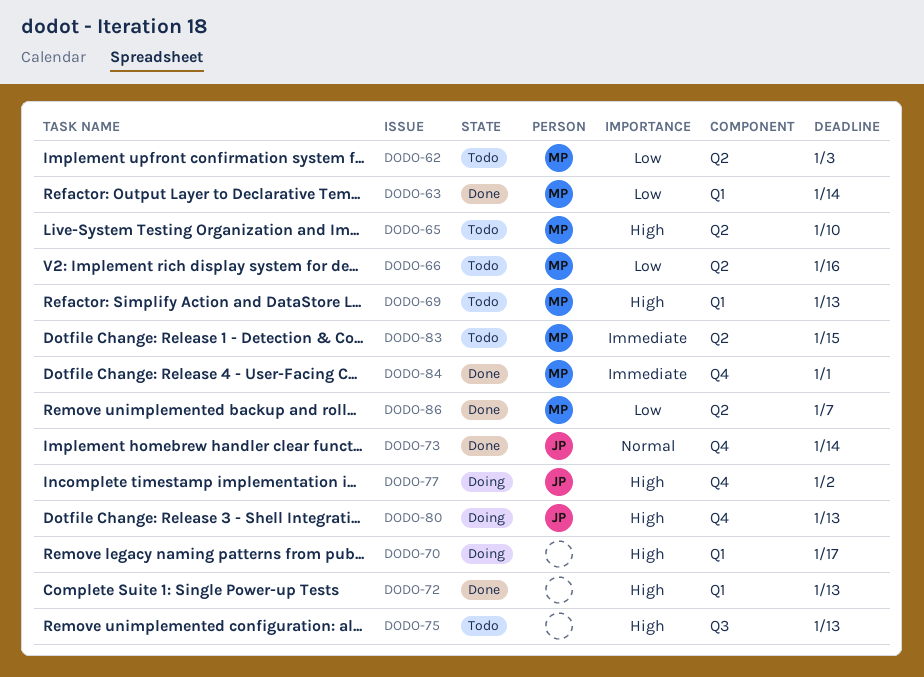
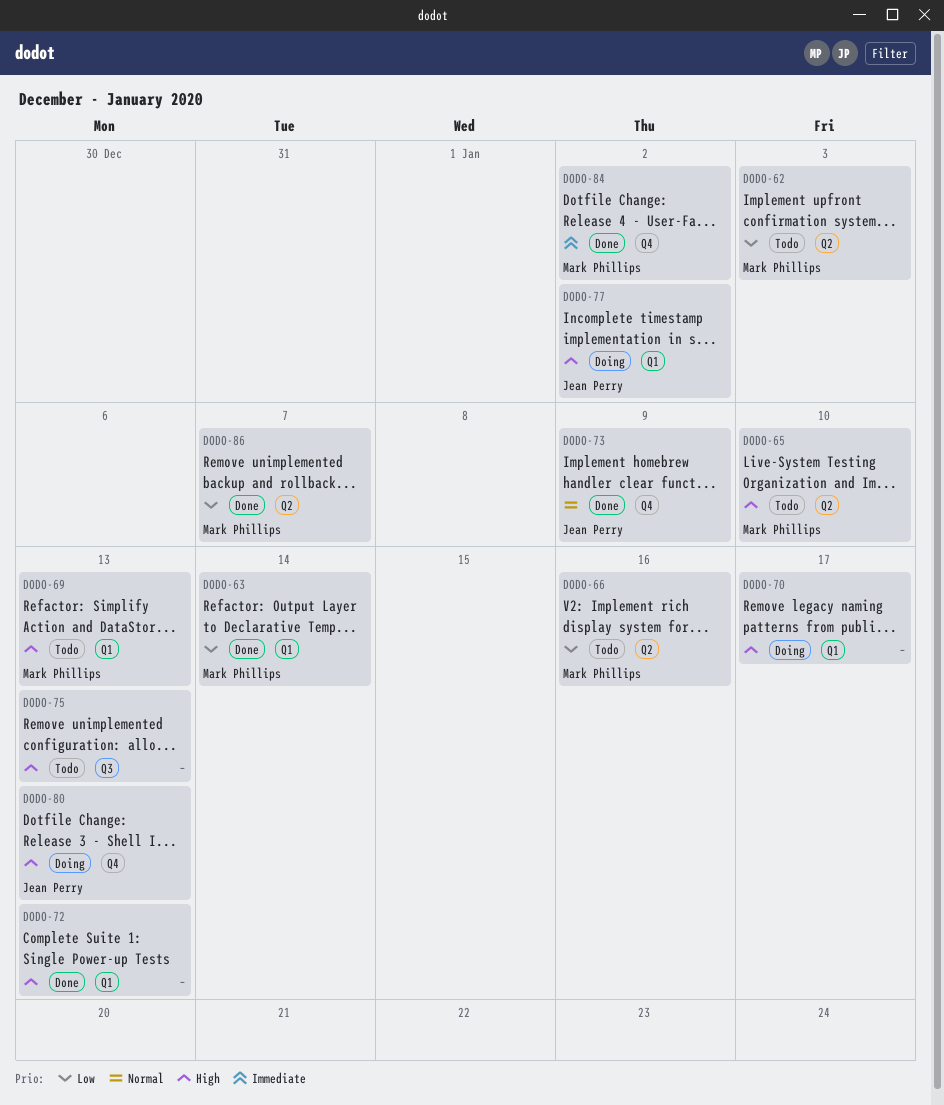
DODO-73, due: Jan 14 -> Jan 9
DODO-77, label: Q4 -> Q1
DODO-83: present -> none
DODO-84, due: Jan 1 -> Jan 2

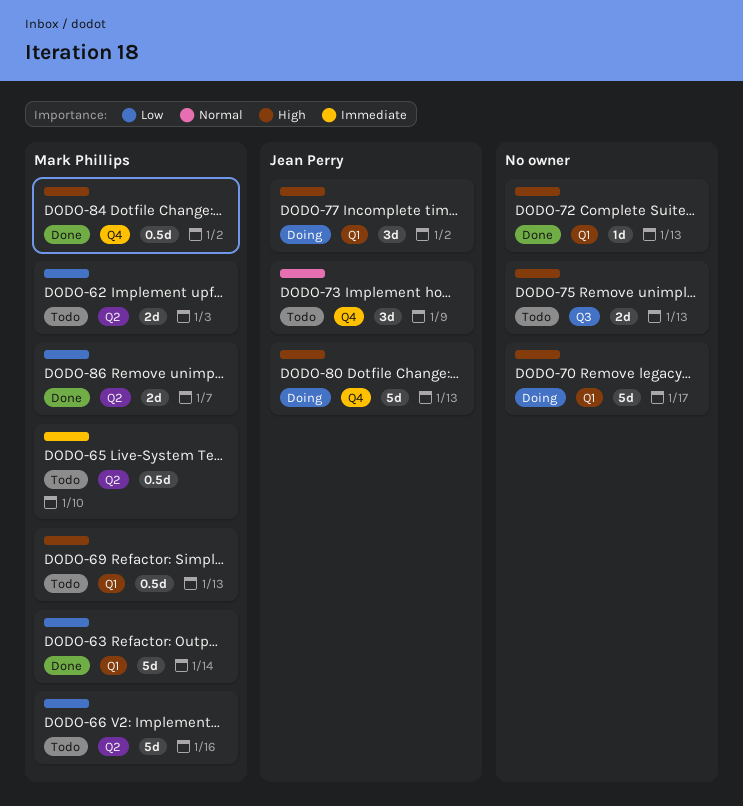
DODO-65, priority: High -> Immediate
DODO-73, status: Done -> Todo
DODO-84, priority: Immediate -> High

